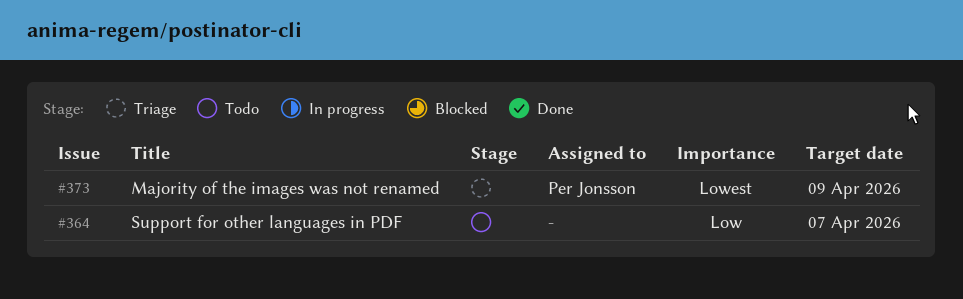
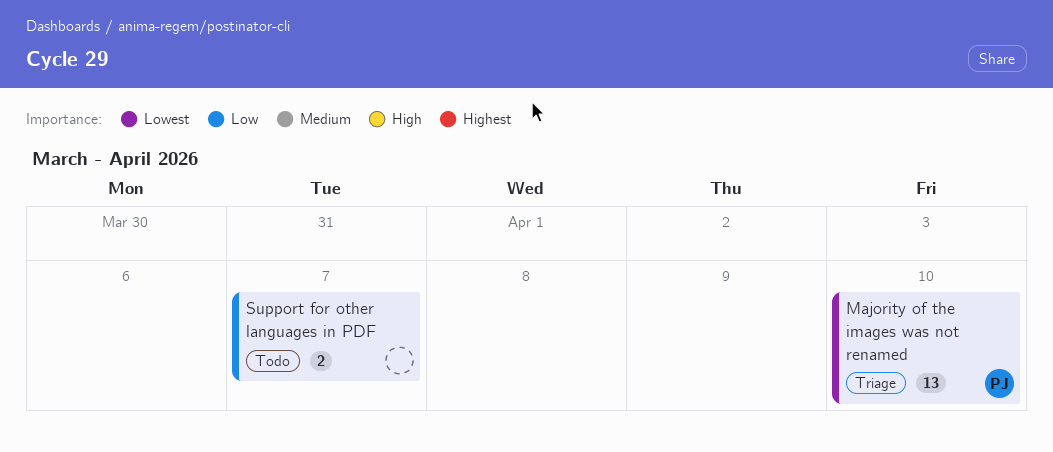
Majority of the images was not renamed, due: Apr 9 -> Apr 10

